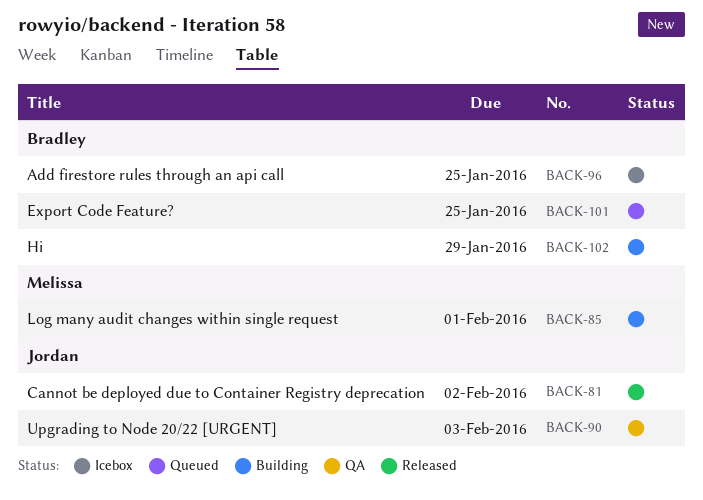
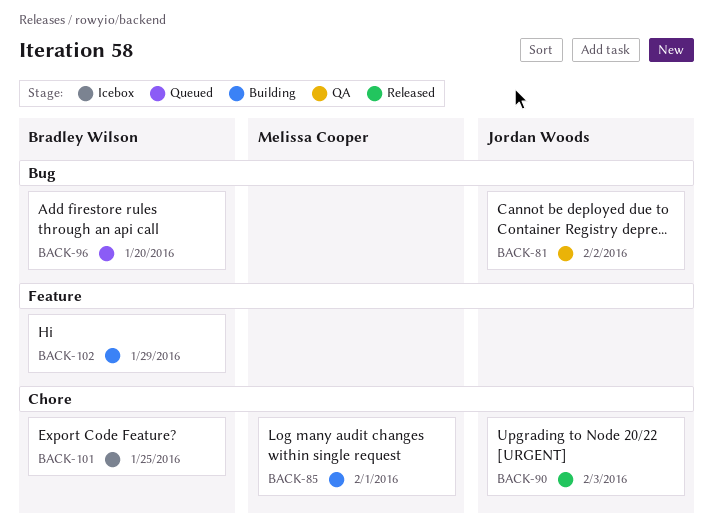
BACK-81, status: Released -> QA
BACK-90, status: QA -> Released
BACK-96, status: Icebox -> Queued
BACK-96, due: Jan 25 -> Jan 20
BACK-101, status: Queued -> Icebox

